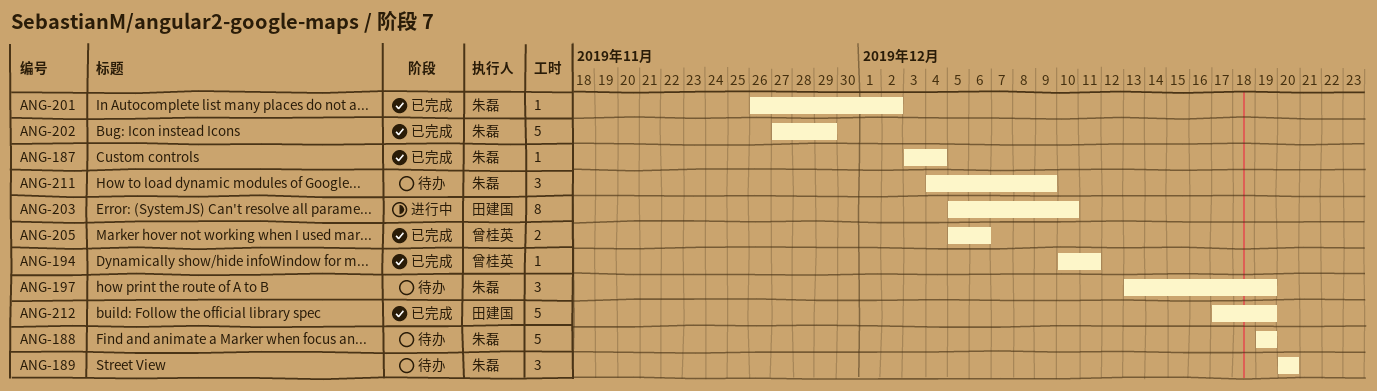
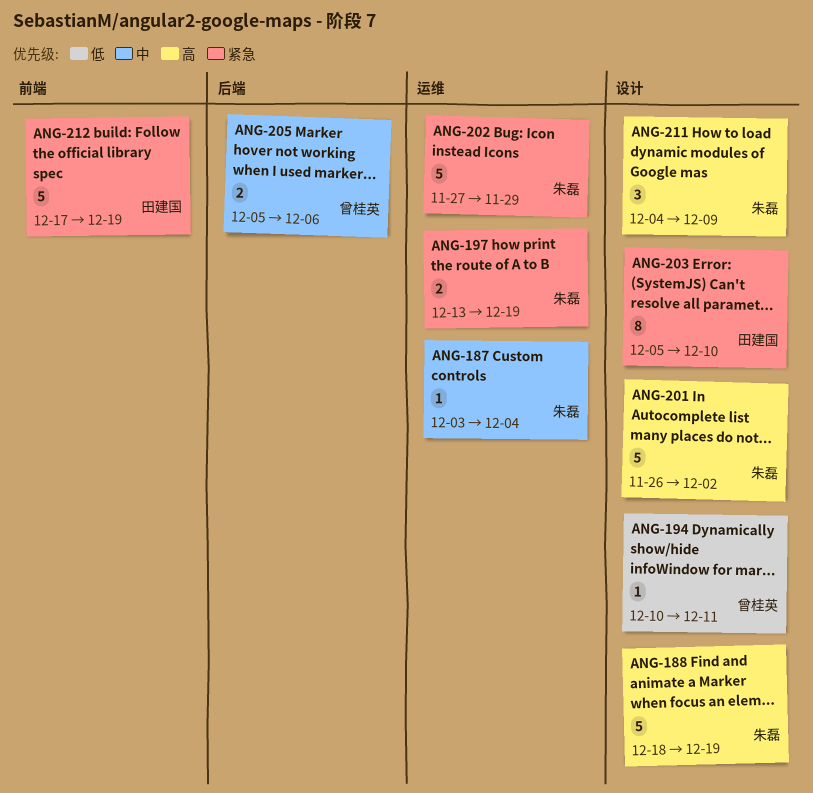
ANG-188, start: Dec 19 -> Dec 18
ANG-189: present -> none
ANG-197, estimate: 3 -> 2
ANG-201, estimate: 1 -> 5

